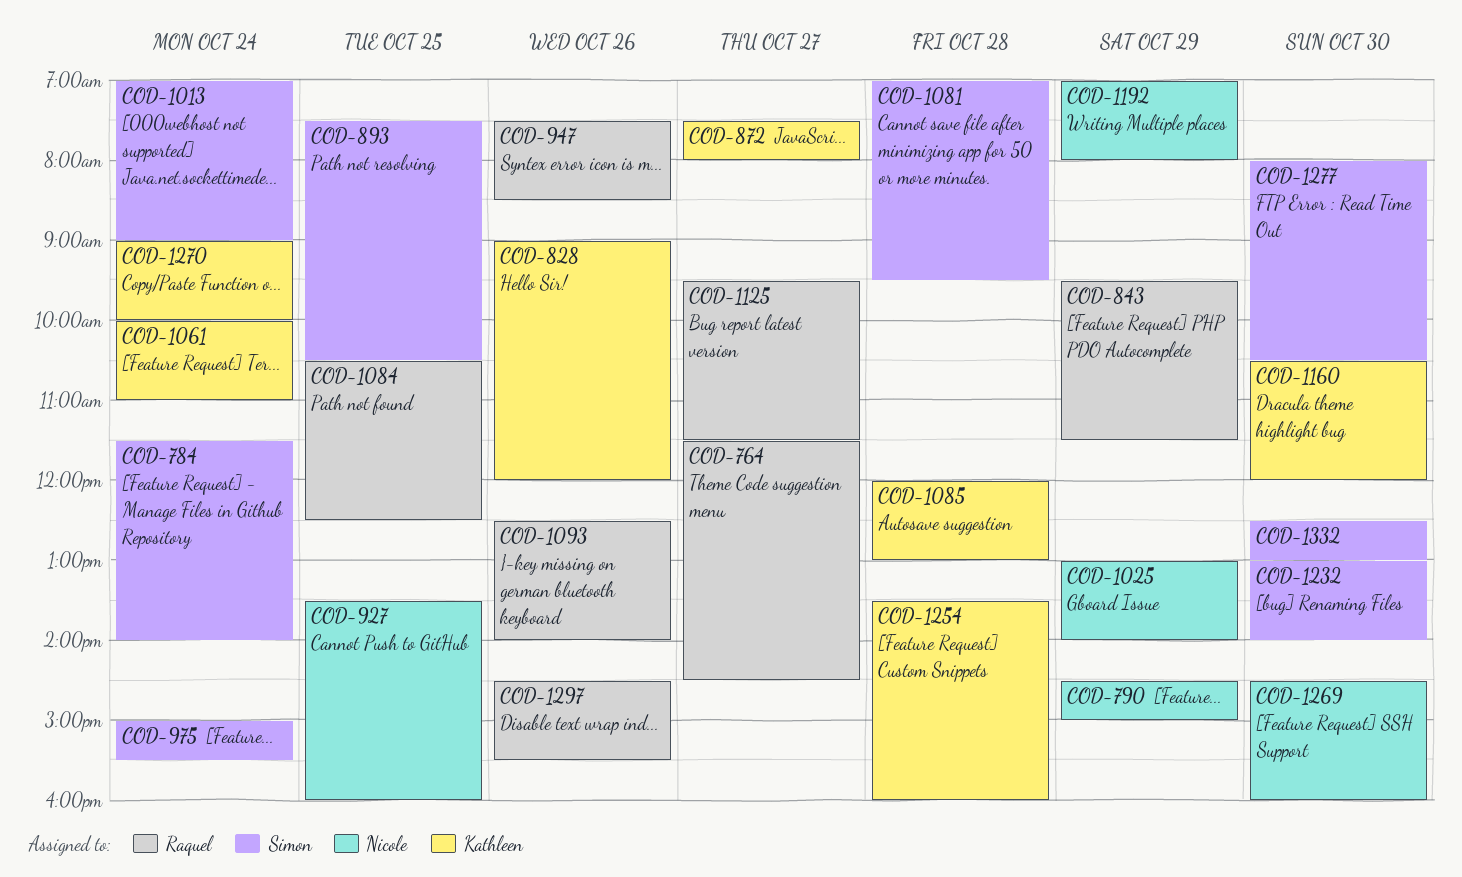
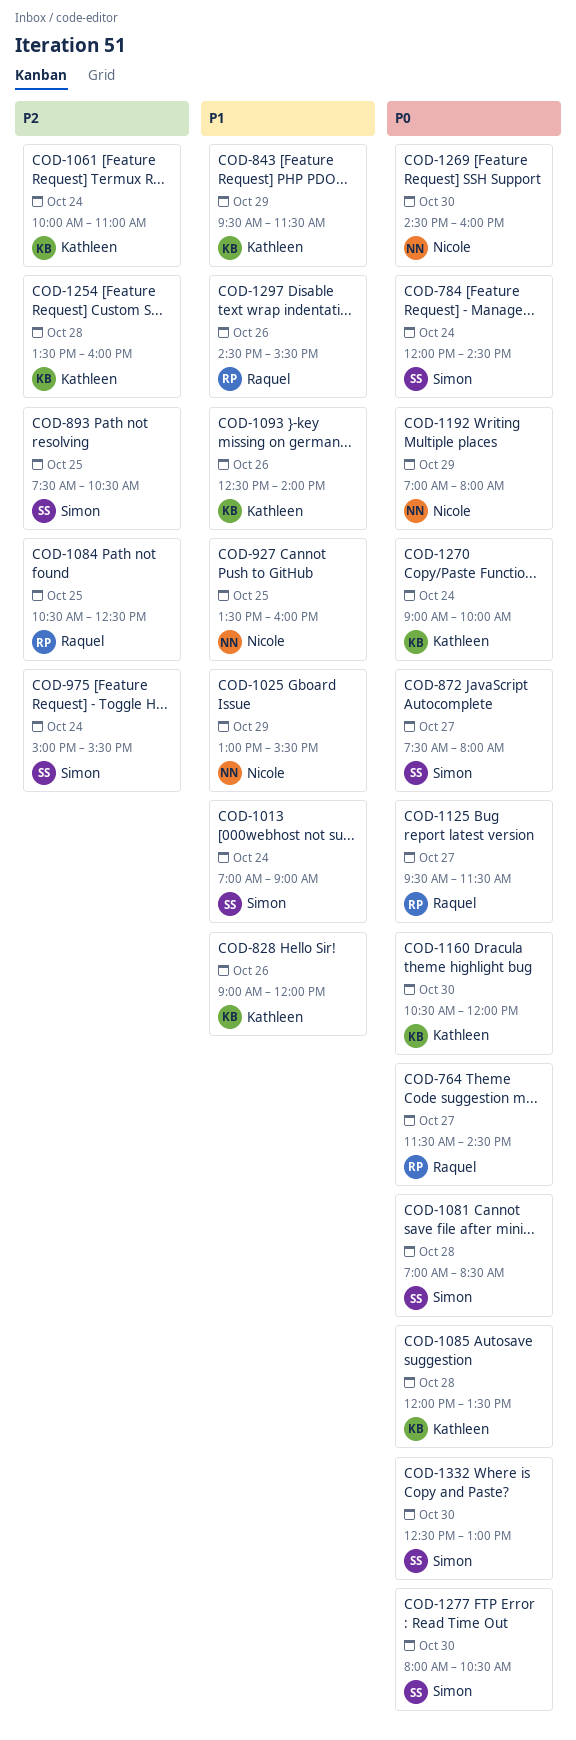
COD-784, begins: 11:30 -> 12:00
COD-784, ends: 14:00 -> 14:30
COD-790: present -> none
COD-843, owner: Raquel -> Kathleen
COD-872, owner: Kathleen -> Simon
COD-947: present -> none
COD-1025, ends: 14:00 -> 15:30
COD-1081, ends: 09:30 -> 08:30
COD-1085, ends: 13:00 -> 13:30
COD-1093, owner: Raquel -> Kathleen
COD-1232: present -> none

